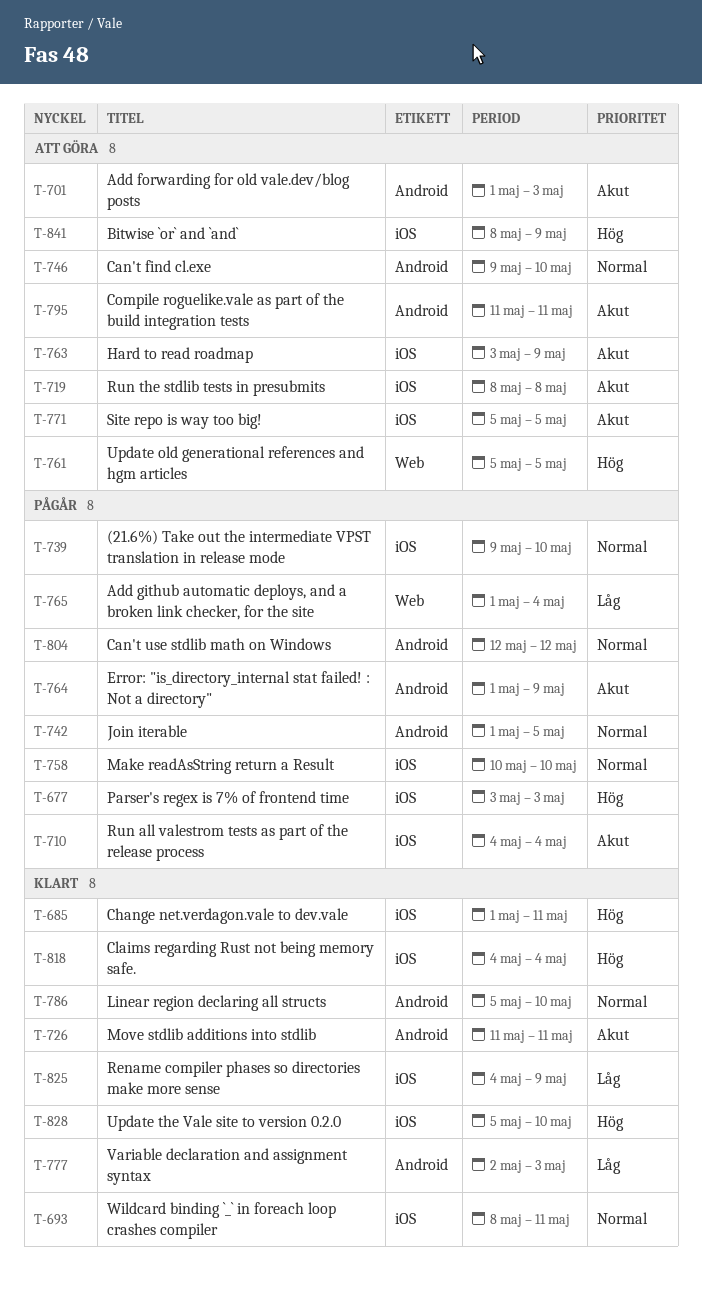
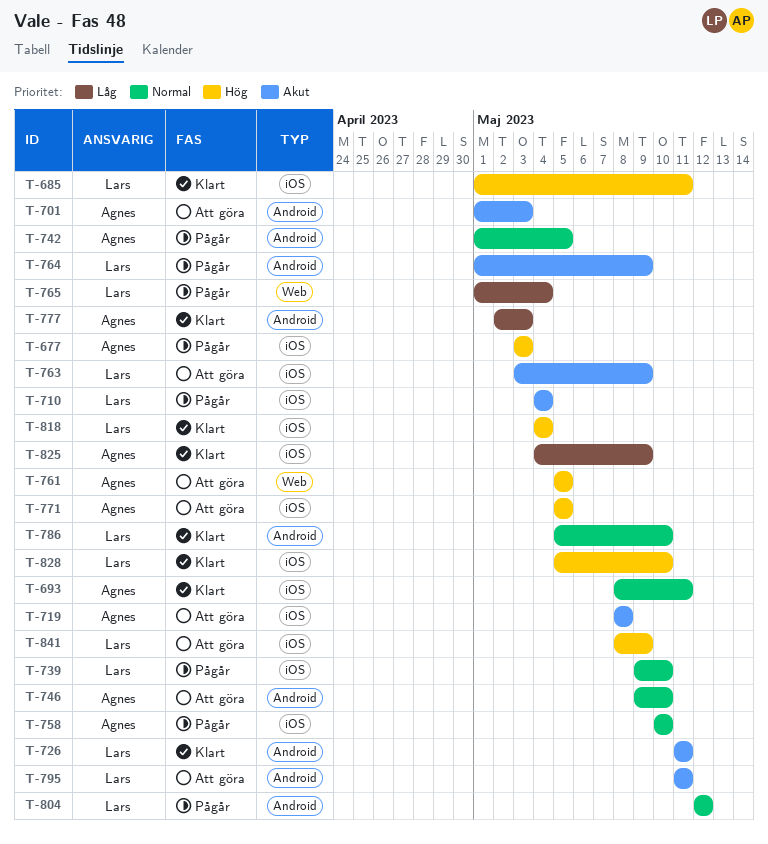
T-771, priority: Akut -> Hög

